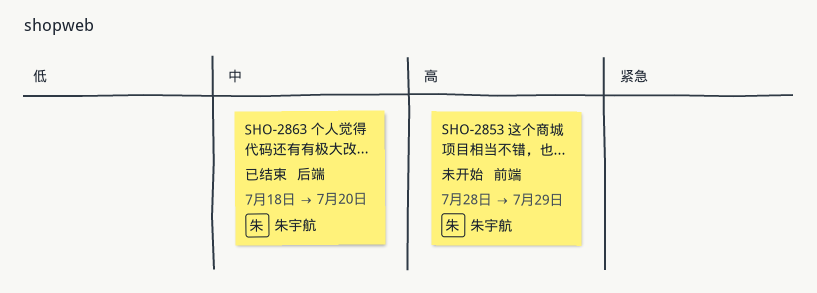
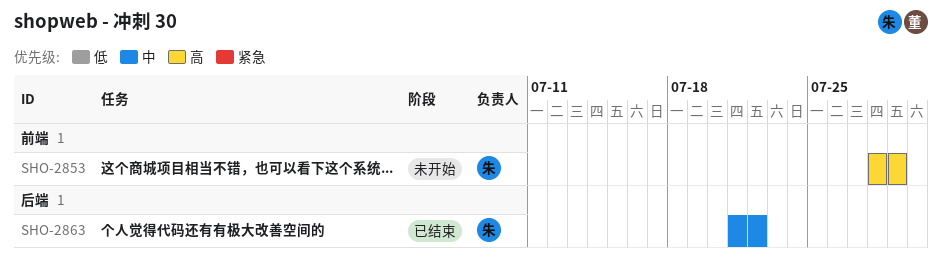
SHO-2863, start: Jul 18 -> Jul 21
SHO-2863, due: Jul 20 -> Jul 22

